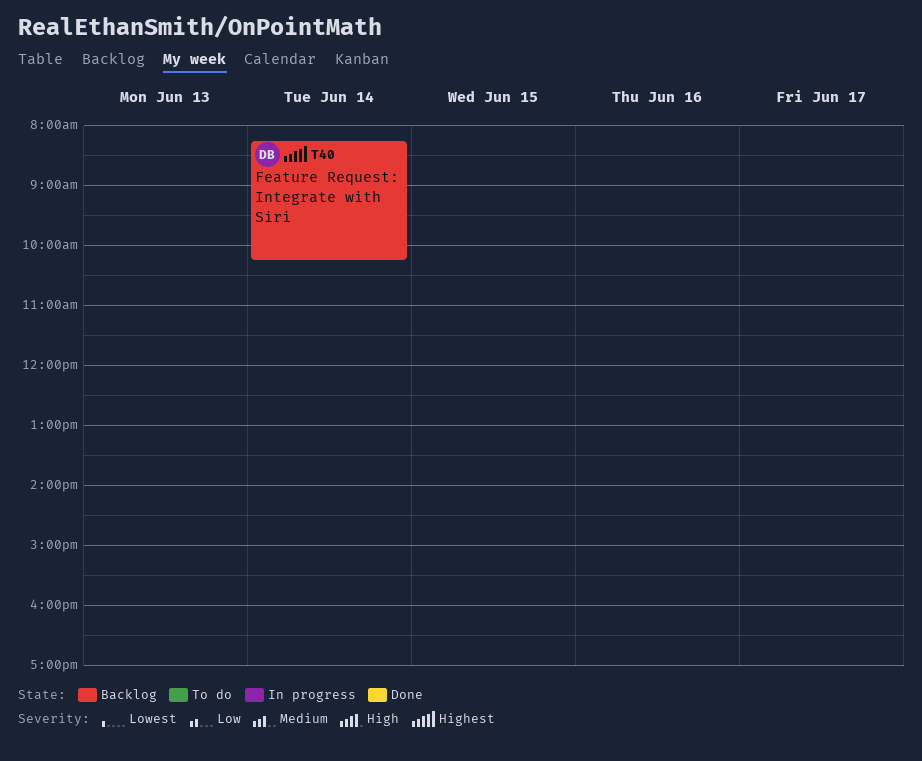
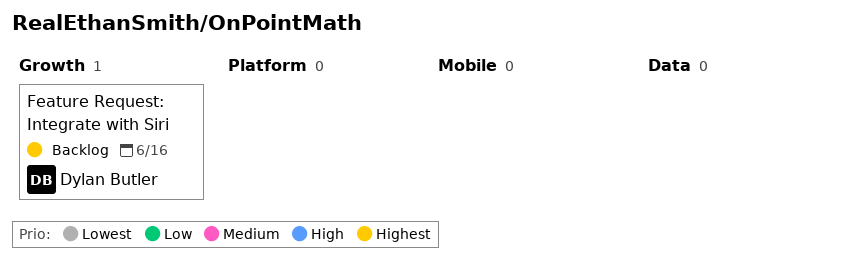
Feature Request: Integrate with Siri, day: Jun 14 -> Jun 16

